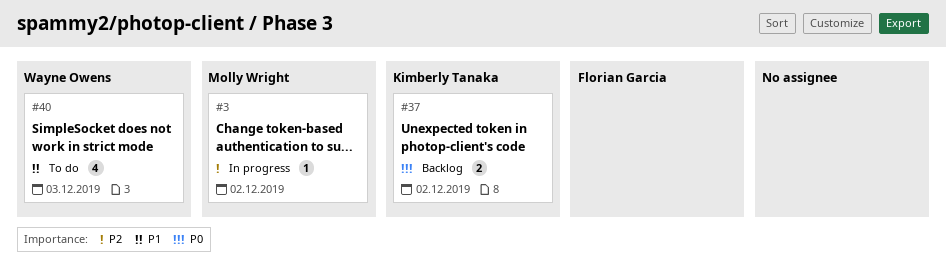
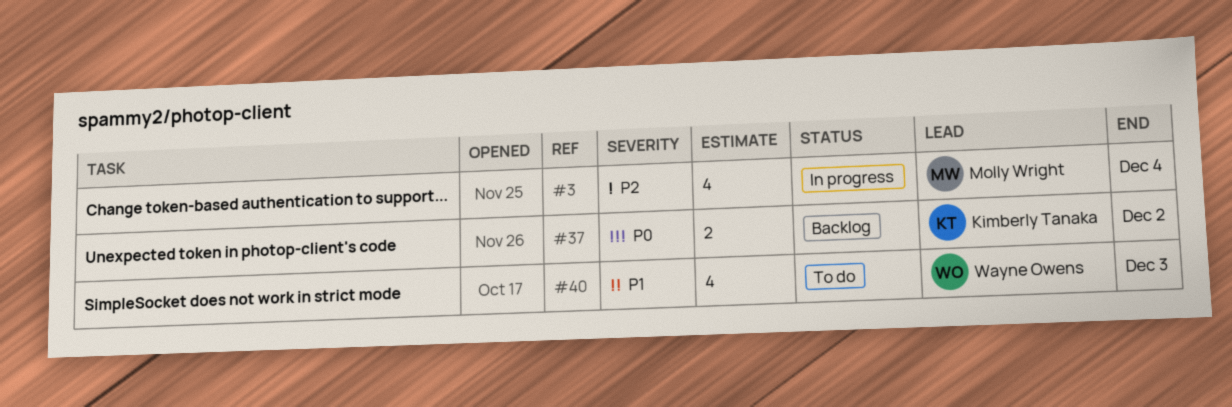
#3, estimate: 1 -> 4
#3, due: Dec 2 -> Dec 4

